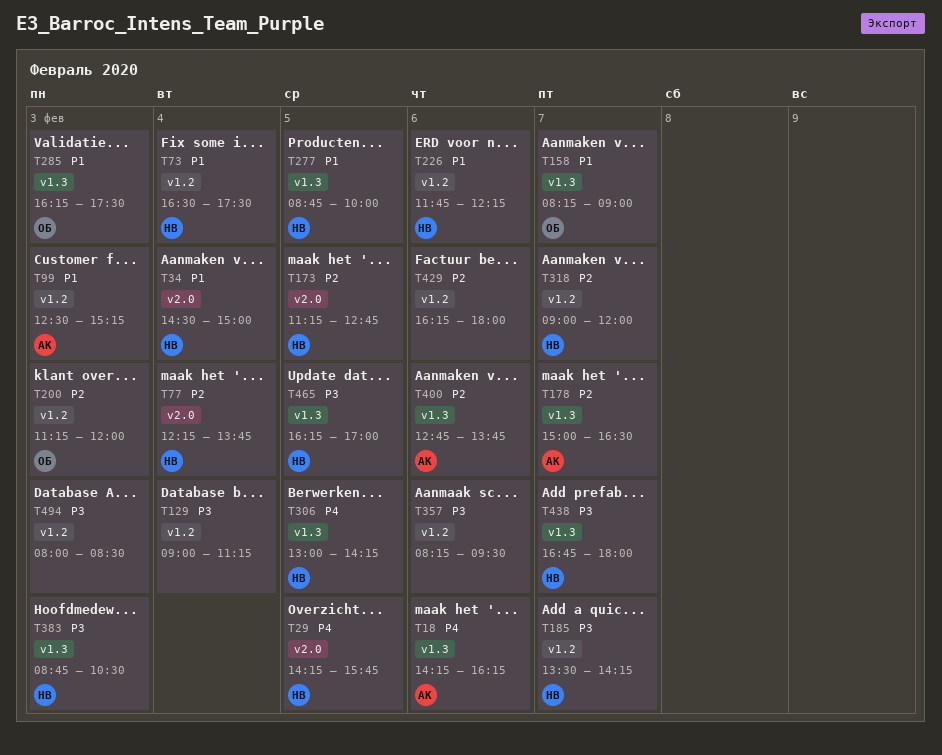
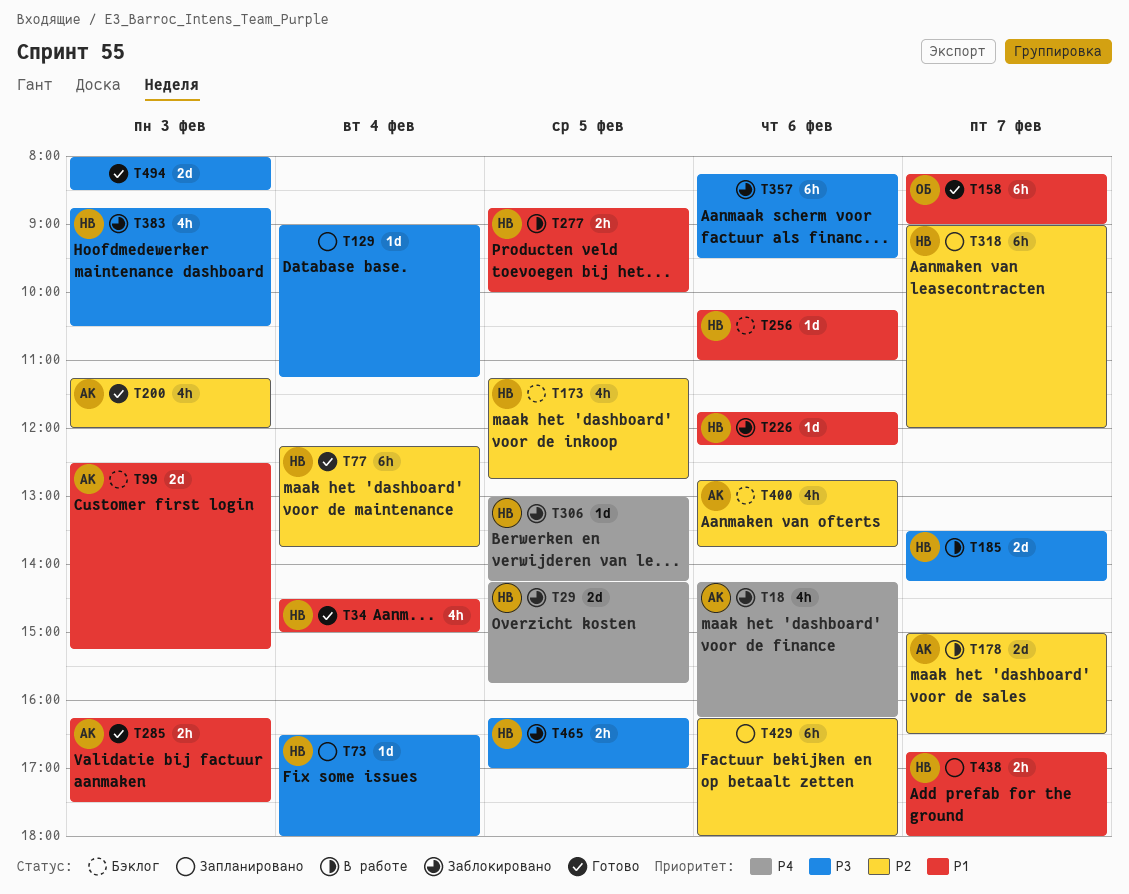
T73, priority: P1 -> P3
T73, ends: 17:30 -> 18:00
T200, owner: ОБ -> АК
T256: none -> present
T285, owner: ОБ -> АК
T438, priority: P3 -> P1

